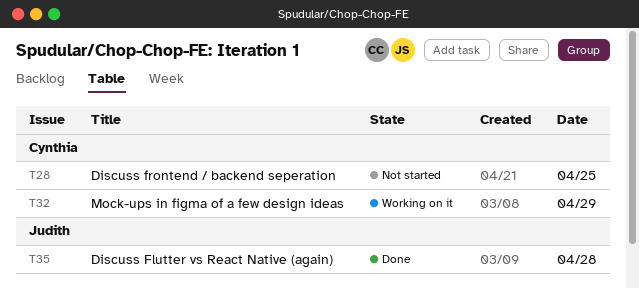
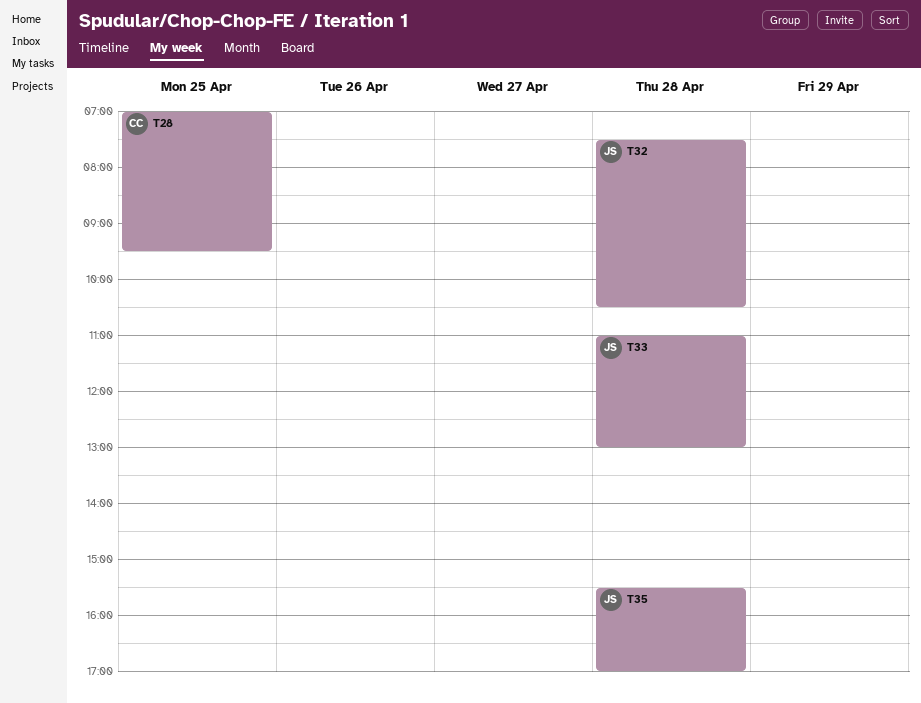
T32, owner: Cynthia -> Judith
T32, day: Apr 29 -> Apr 28
T33: none -> present

